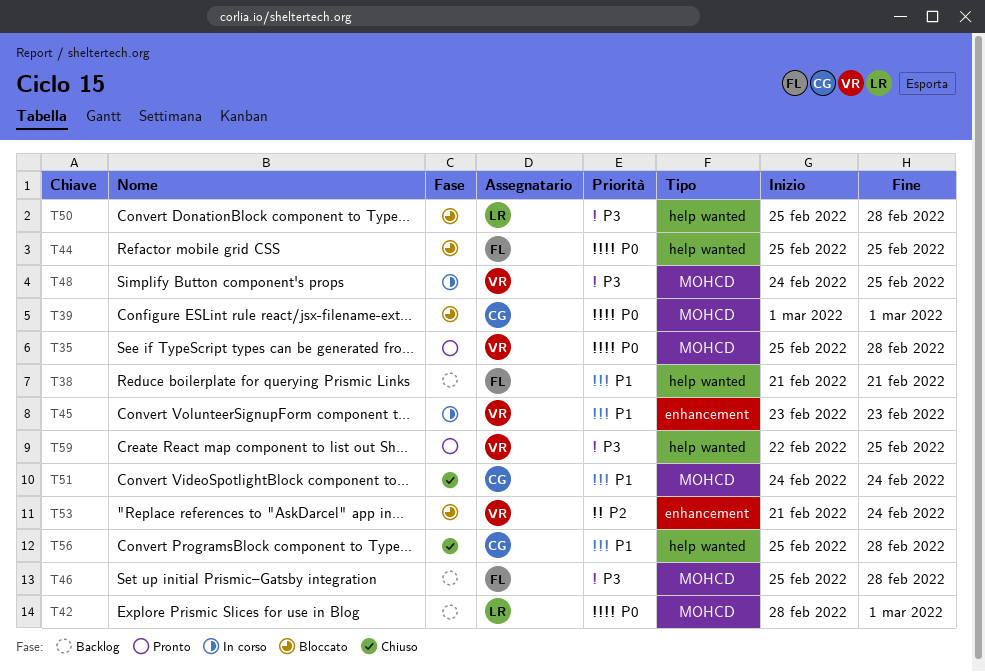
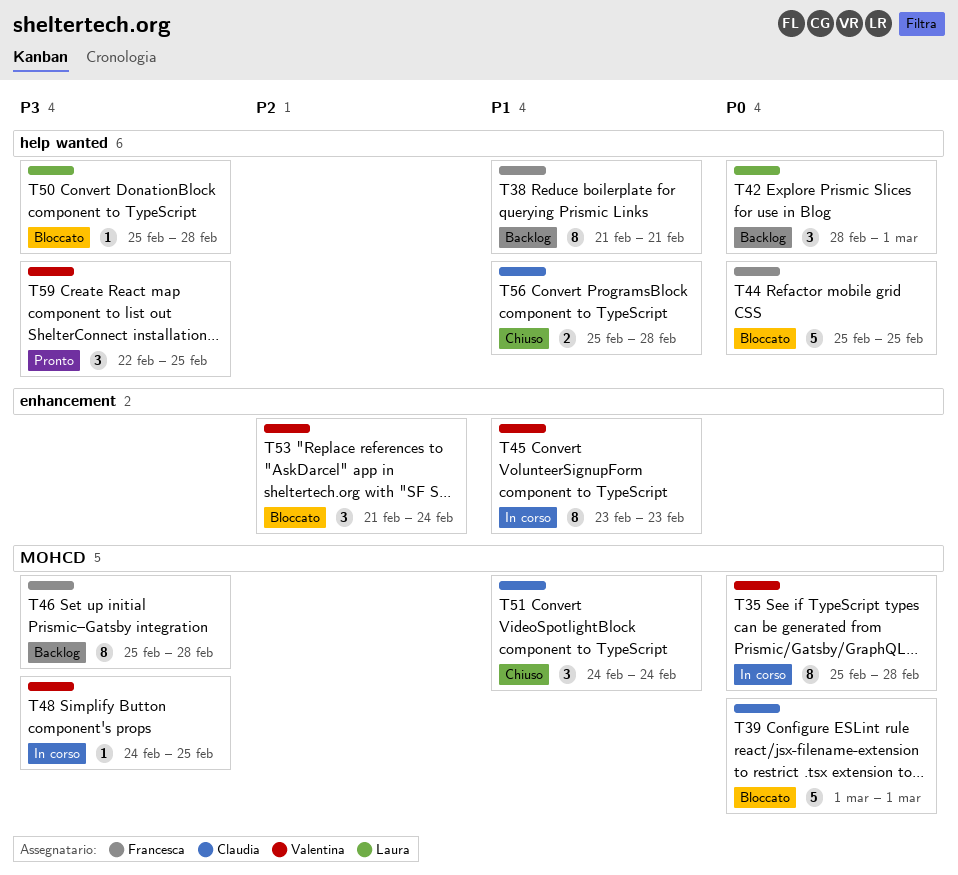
T35, status: Pronto -> In corso
T42, label: MOHCD -> help wanted

